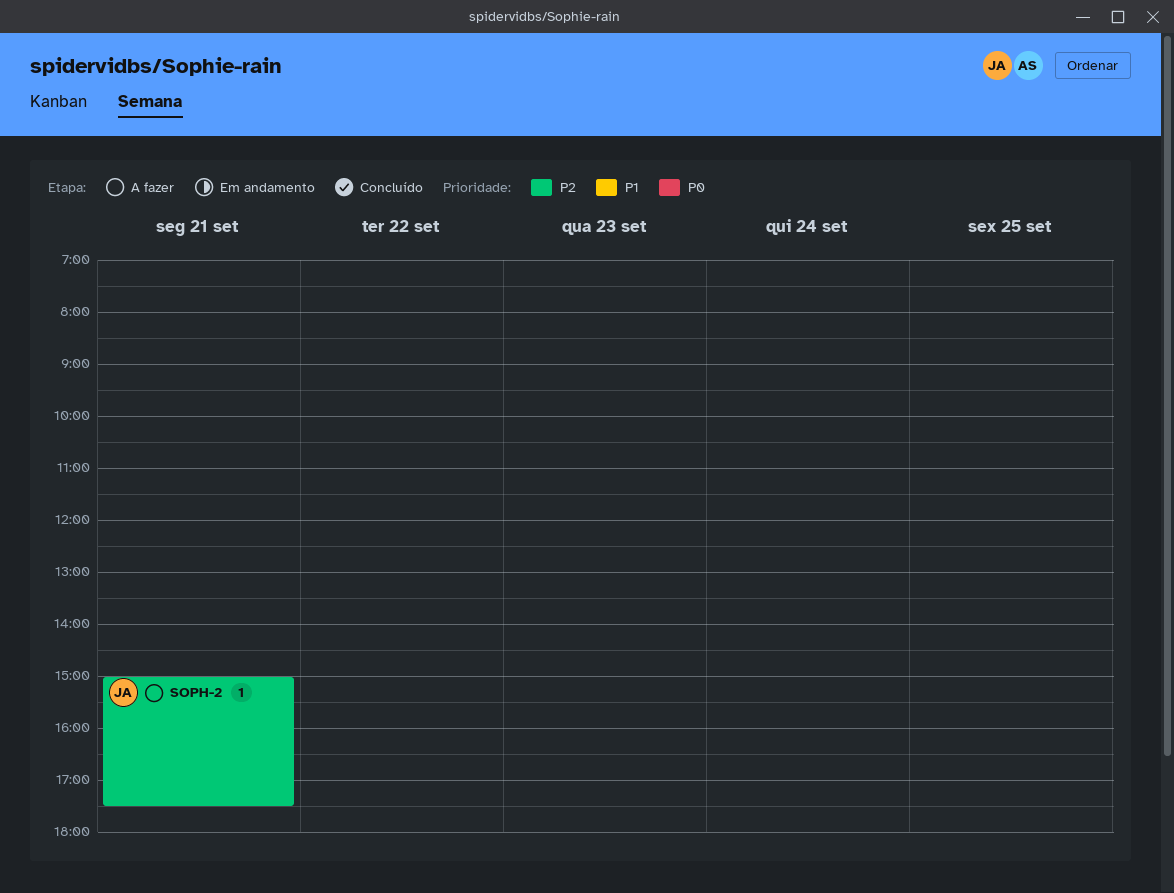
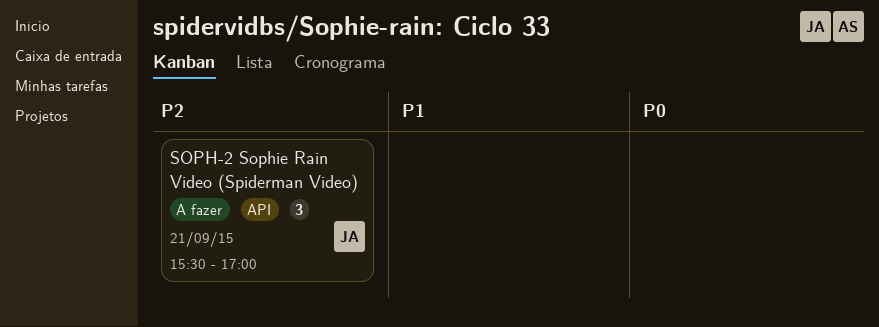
SOPH-2, estimate: 1 -> 3
SOPH-2, begins: 15:00 -> 15:30
SOPH-2, ends: 17:30 -> 17:00

